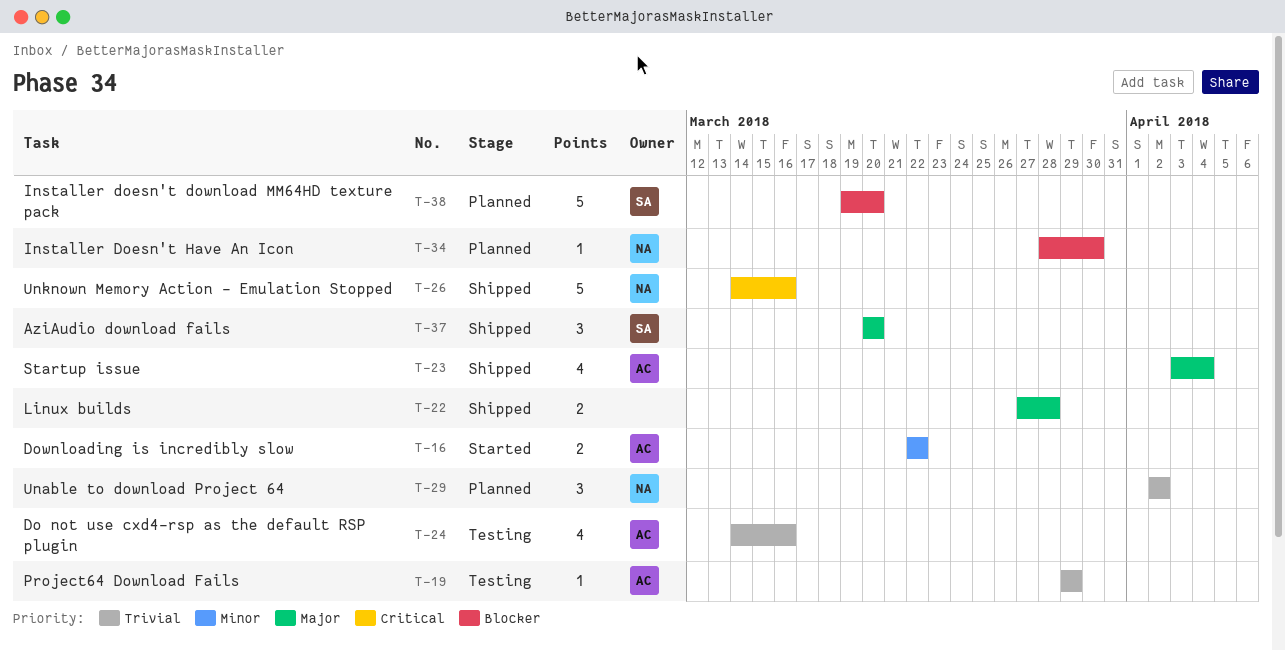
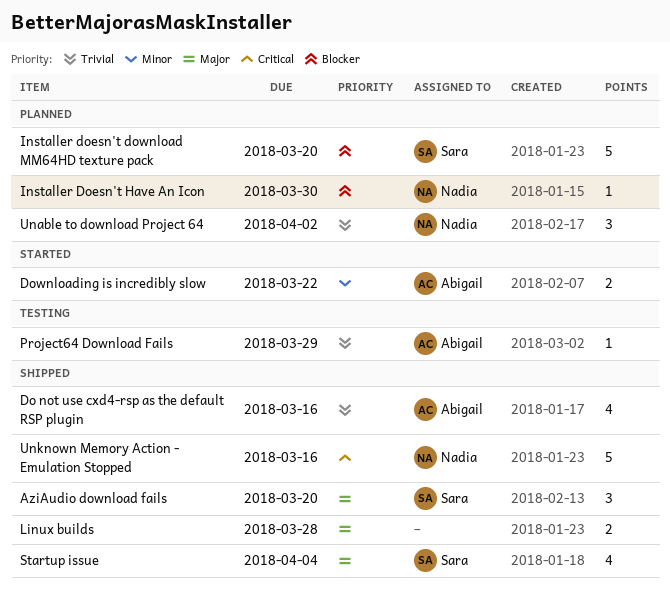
Do not use cxd4-rsp as the default RSP plugin, status: Testing -> Shipped
Startup issue, owner: Abigail -> Sara

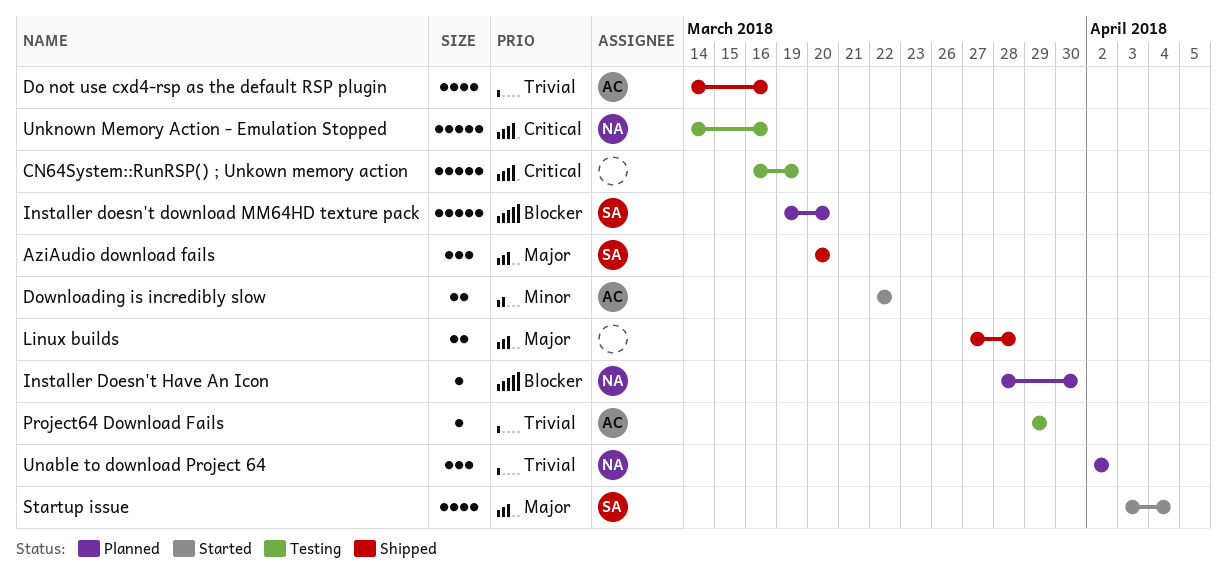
CN64System::RunRSP() ; Unkown memory action: none -> present
Startup issue, status: Shipped -> Started
Unknown Memory Action - Emulation Stopped, status: Shipped -> Testing

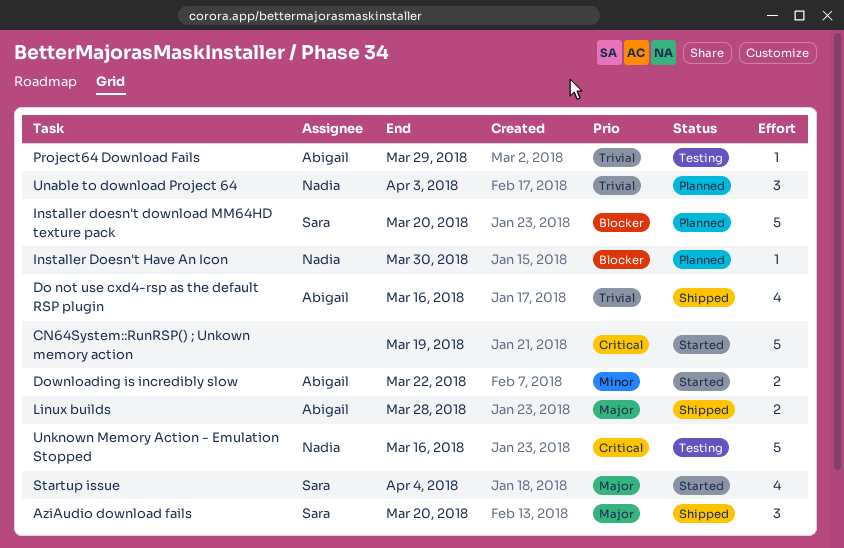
CN64System::RunRSP() ; Unkown memory action, status: Testing -> Started
Linux builds, owner: none -> Abigail
Unable to download Project 64, due: Apr 2 -> Apr 3

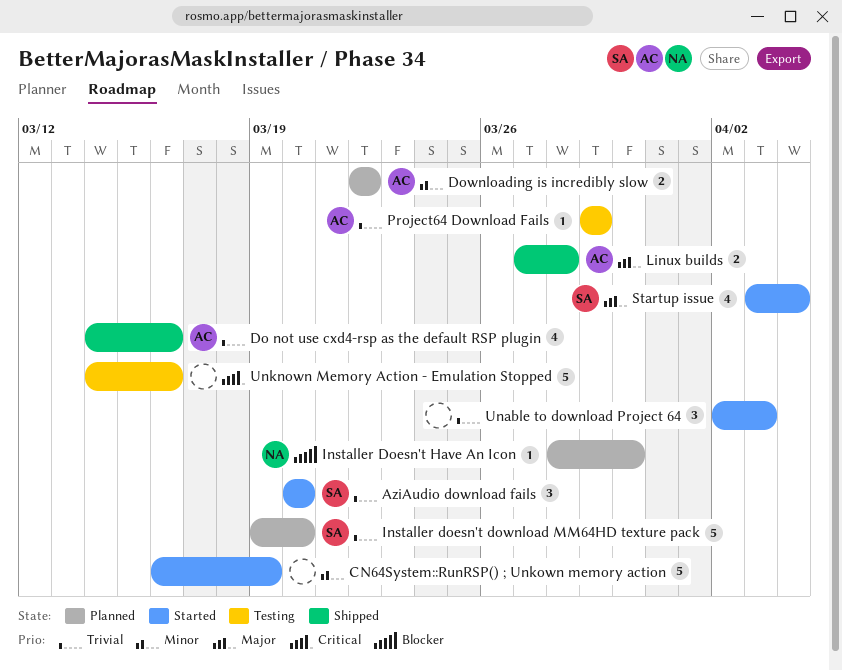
AziAudio download fails, status: Shipped -> Started
AziAudio download fails, priority: Major -> Trivial
CN64System::RunRSP() ; Unkown memory action, priority: Critical -> Minor
Downloading is incredibly slow, status: Started -> Planned
Installer doesn't download MM64HD texture pack, priority: Blocker -> Trivial
Unable to download Project 64, status: Planned -> Started
Unable to download Project 64, owner: Nadia -> none
Unknown Memory Action - Emulation Stopped, owner: Nadia -> none

